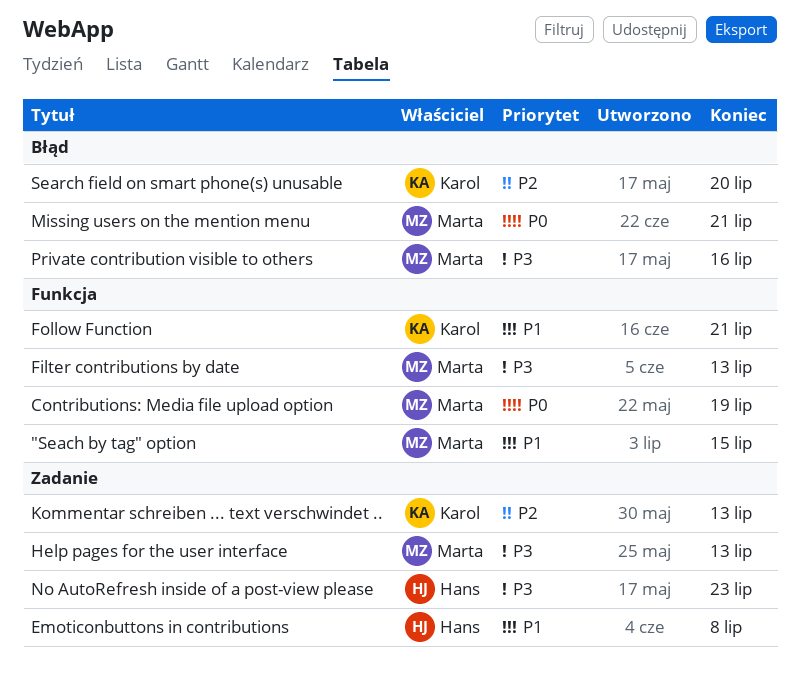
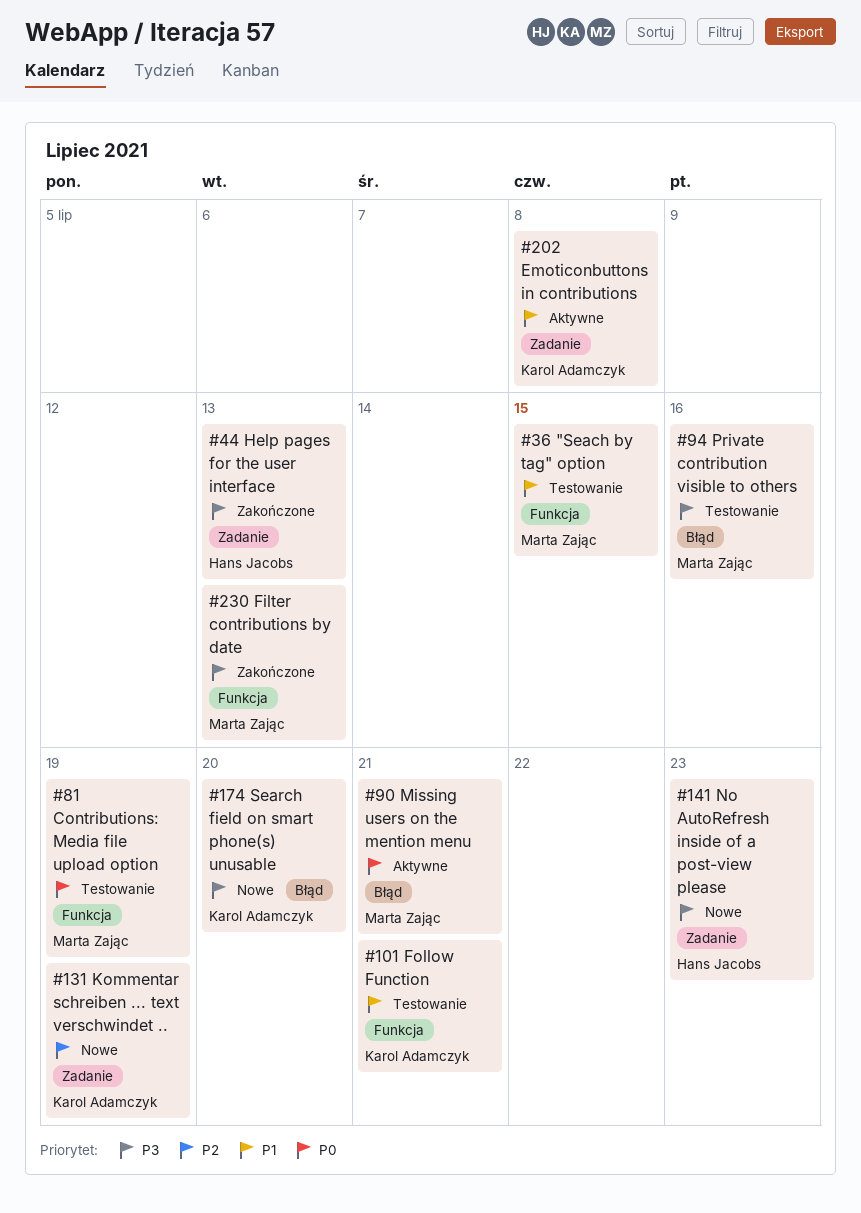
Emoticonbuttons in contributions, owner: Hans Jacobs -> Karol Adamczyk
Help pages for the user interface, owner: Marta Zając -> Hans Jacobs
Kommentar schreiben ... text verschwindet .., due: Jul 13 -> Jul 19
Search field on smart phone(s) unusable, priority: P2 -> P3

